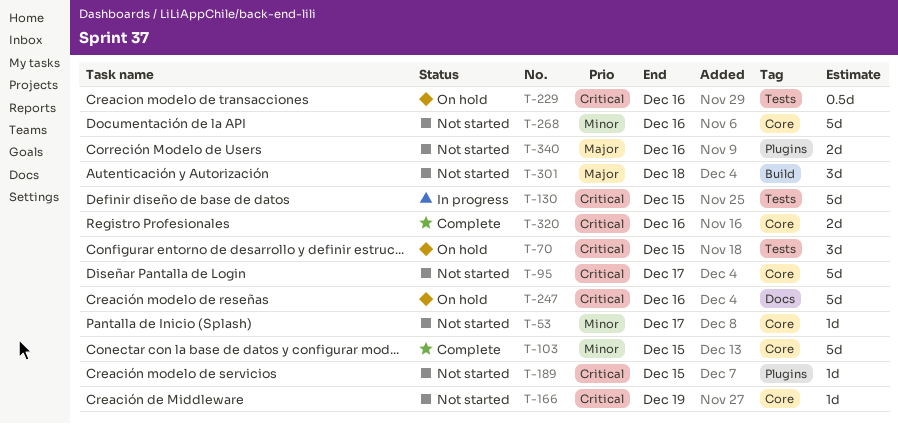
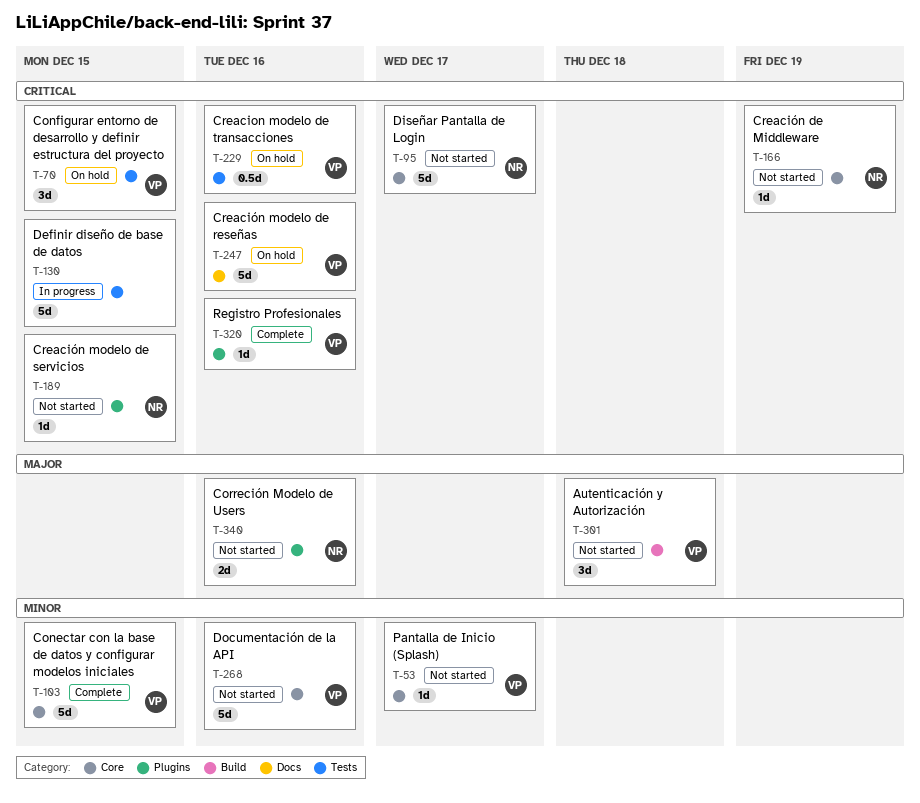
T-320, label: Core -> Plugins
T-320, estimate: 2d -> 1d

